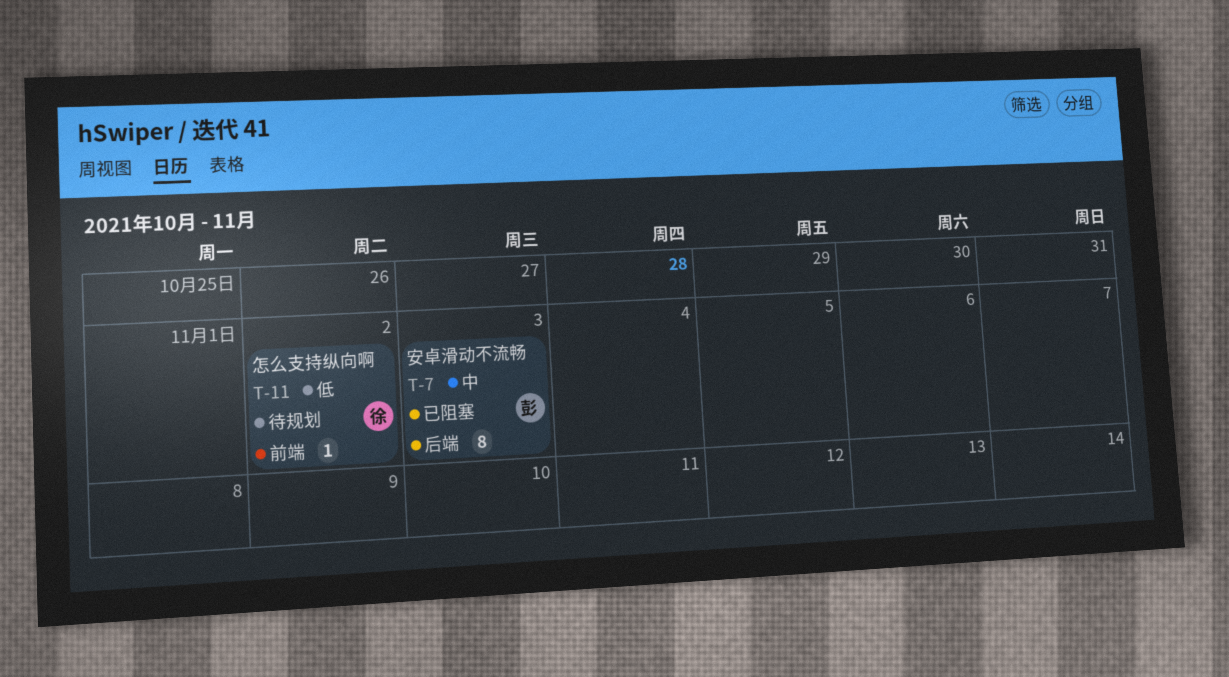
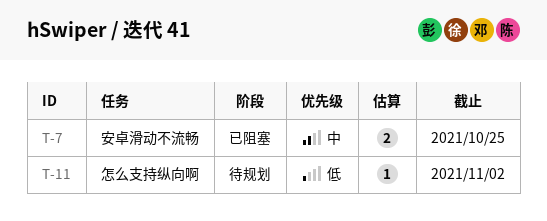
T-7, estimate: 8 -> 2
T-7, due: Nov 3 -> Oct 25

